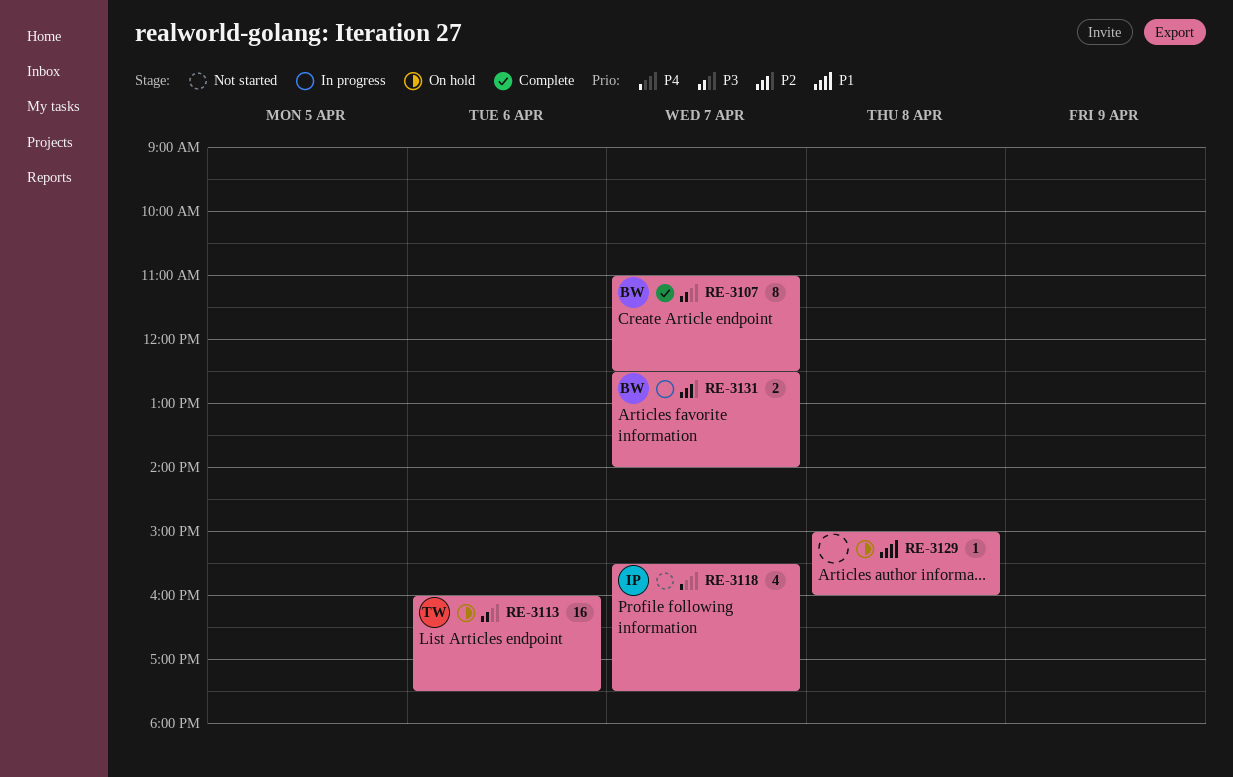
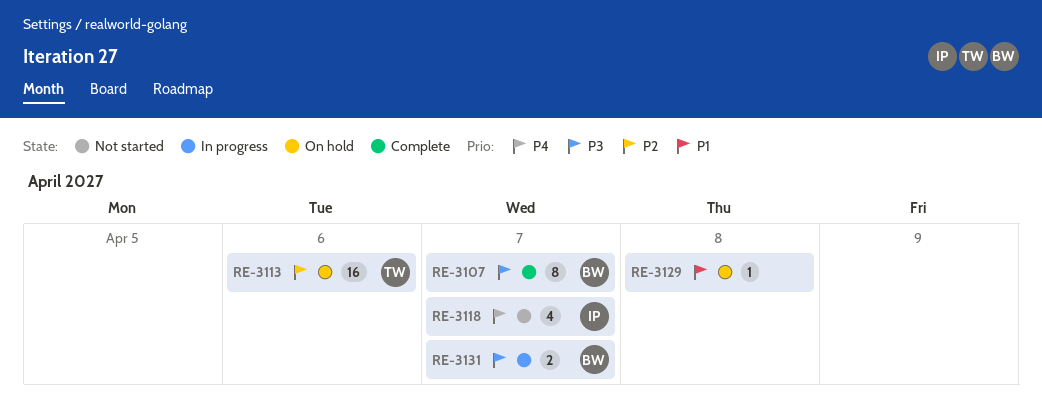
RE-3113, priority: P3 -> P2
RE-3131, priority: P2 -> P3

